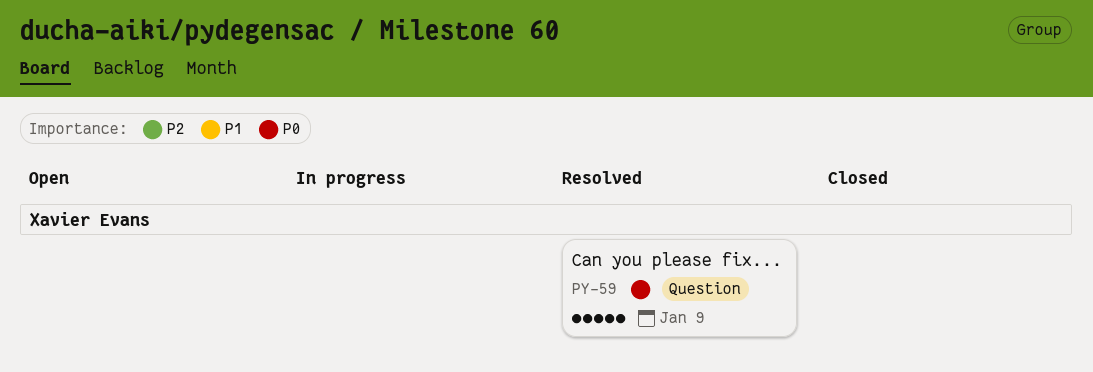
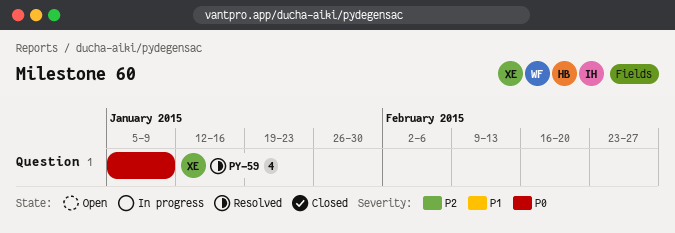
PY-59, estimate: 5 -> 4

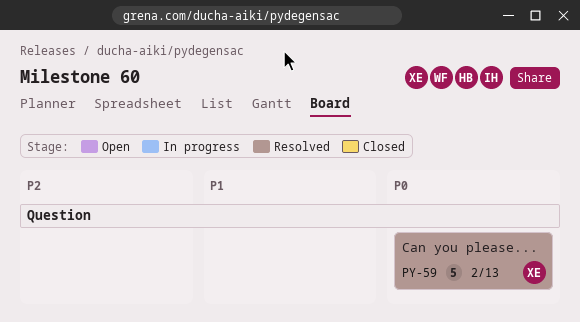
PY-59, estimate: 4 -> 5
PY-59, due: Jan 9 -> Feb 13

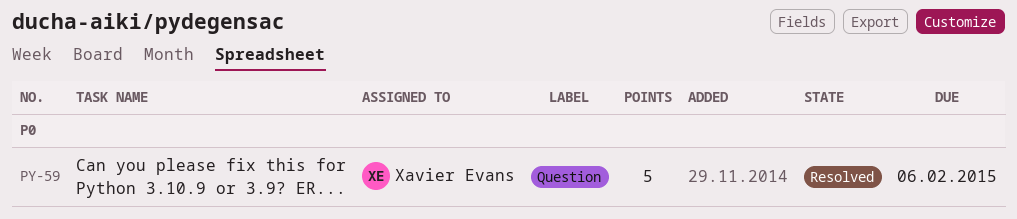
PY-59, due: Feb 13 -> Feb 6

